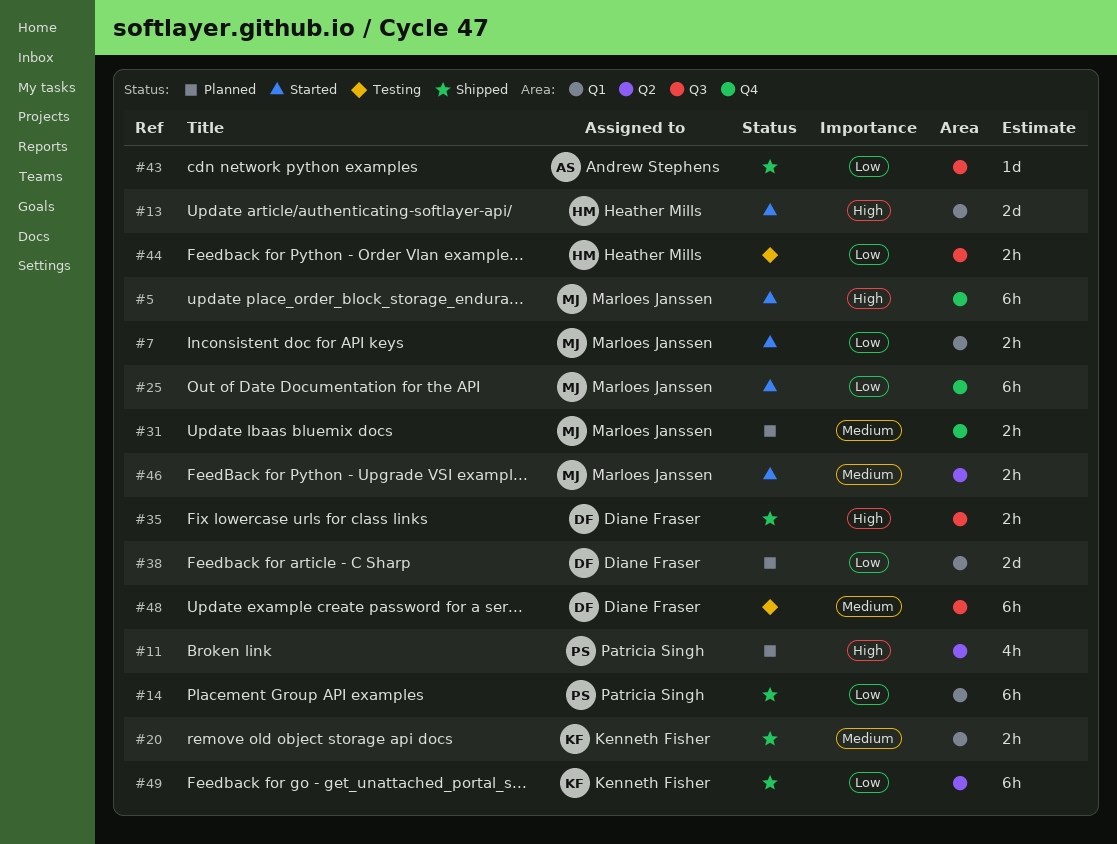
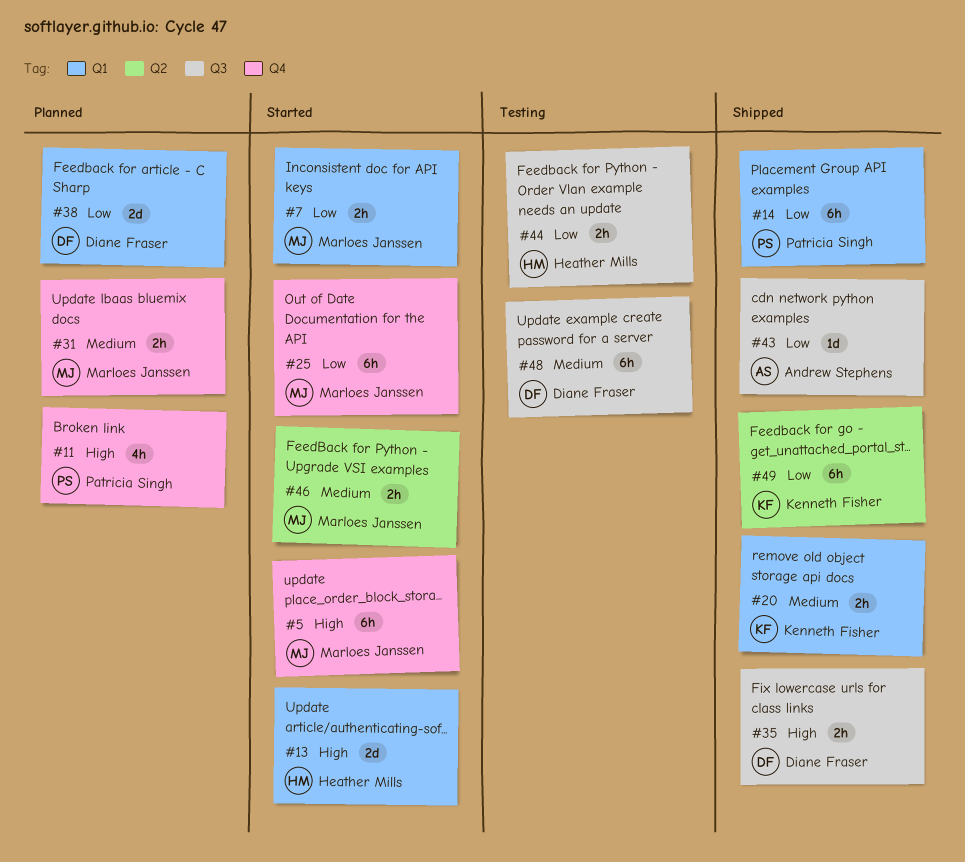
#11, label: Q2 -> Q4

